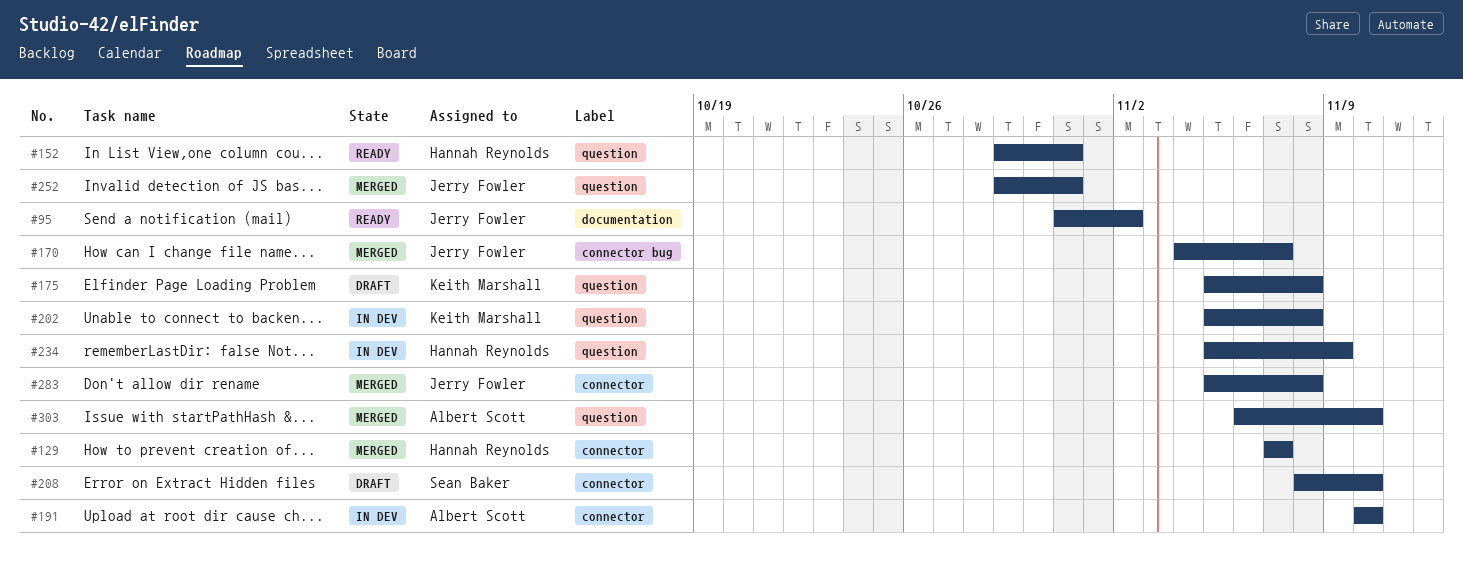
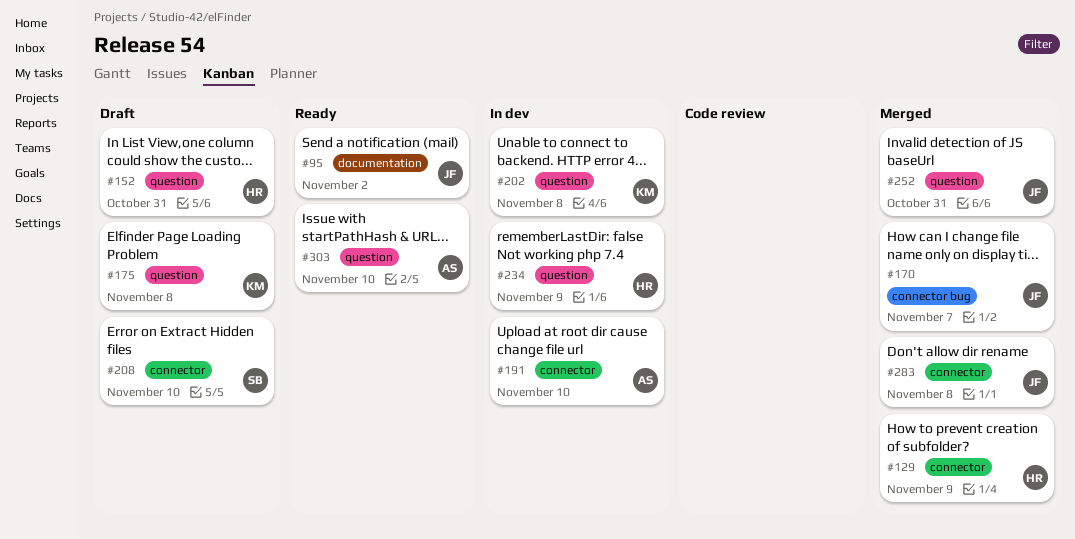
#129, due: Nov 7 -> Nov 9
#152, status: Ready -> Draft
#303, status: Merged -> Ready

